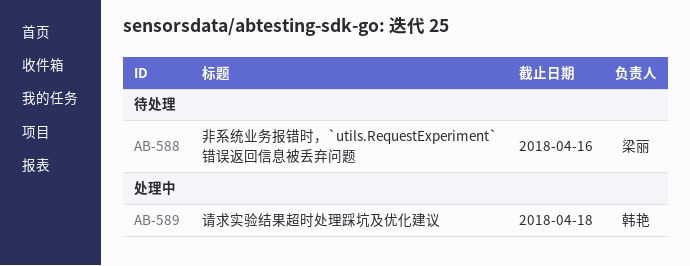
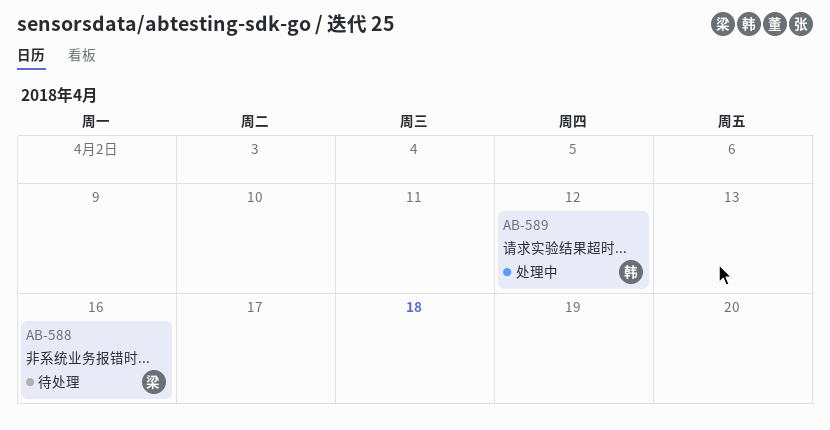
AB-589, due: Apr 18 -> Apr 12

